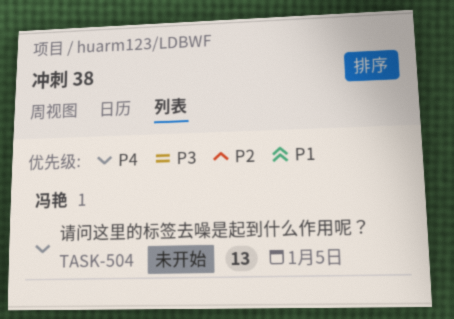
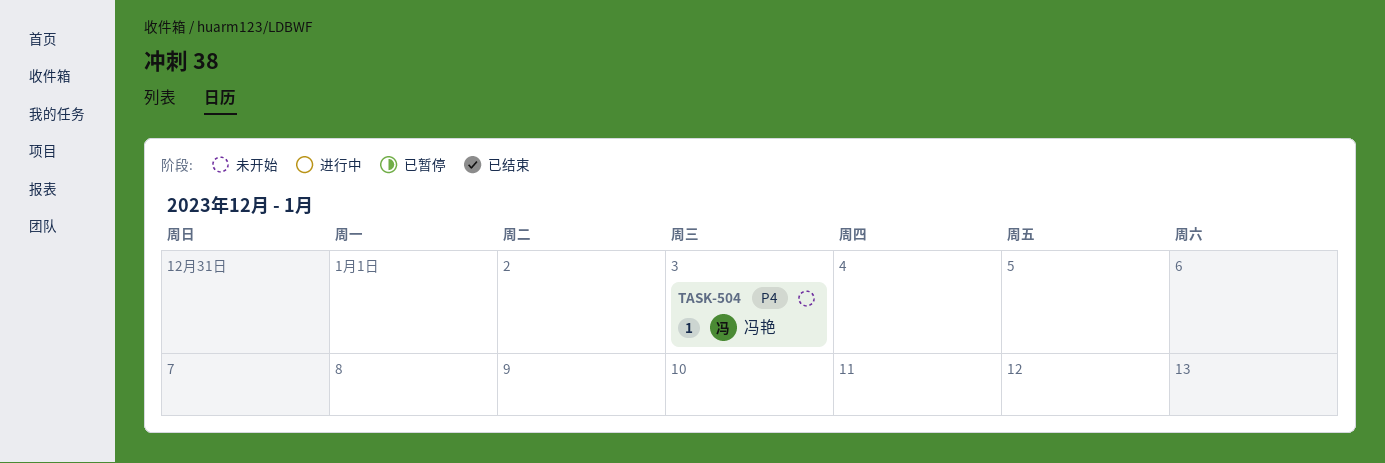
TASK-504, estimate: 13 -> 1
TASK-504, due: Jan 5 -> Jan 3

